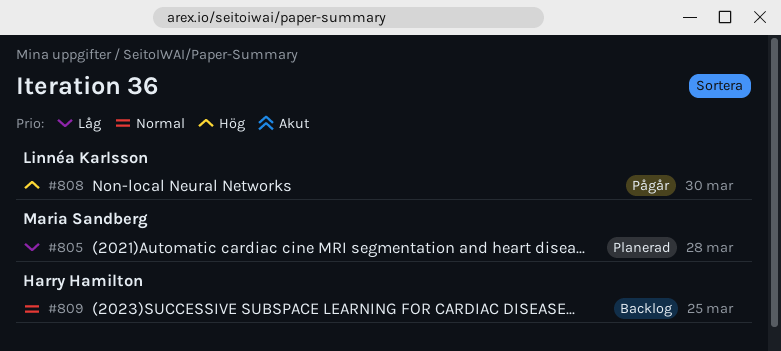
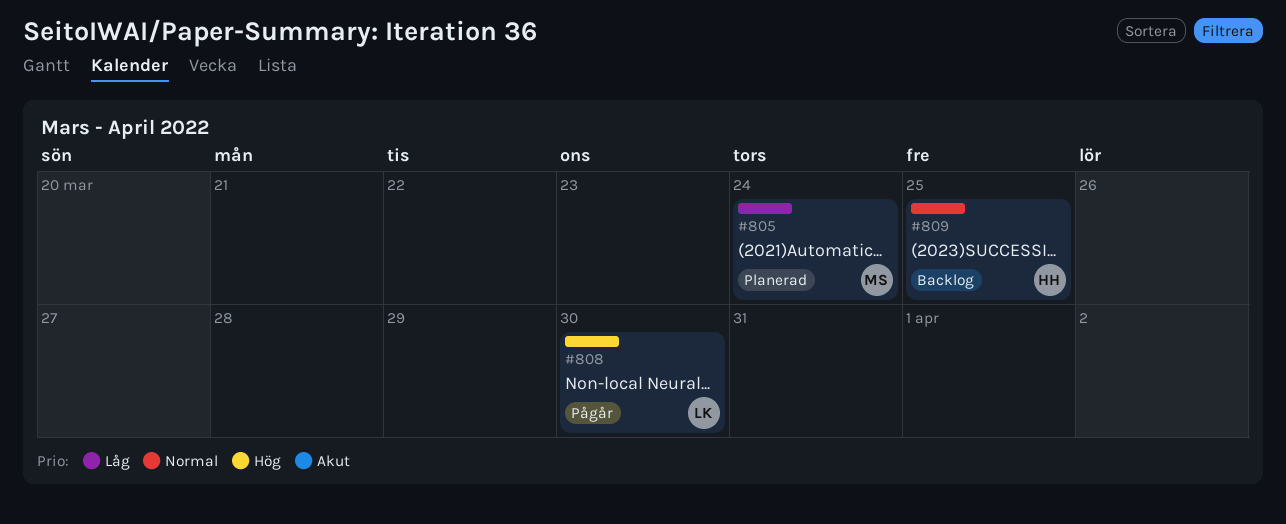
#805, due: Mar 28 -> Mar 24

